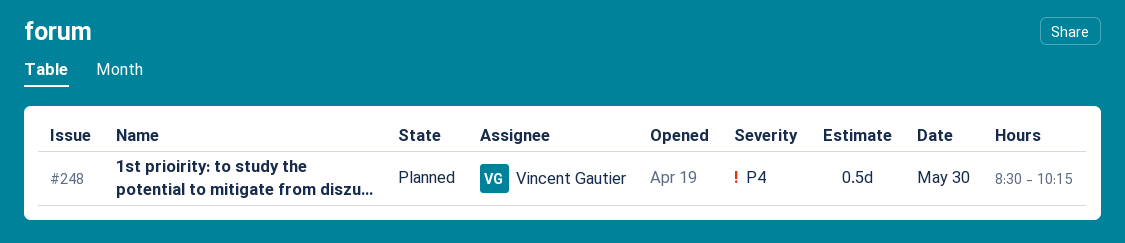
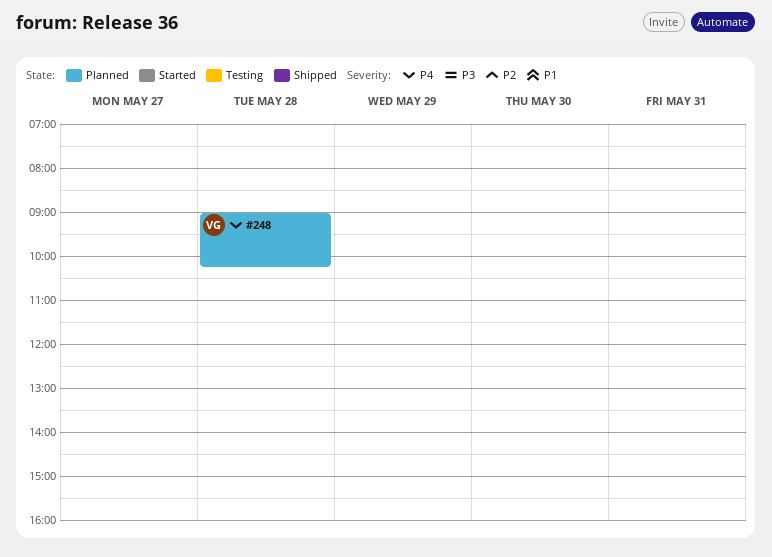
#248, day: May 30 -> May 28
#248, begins: 08:30 -> 09:00

